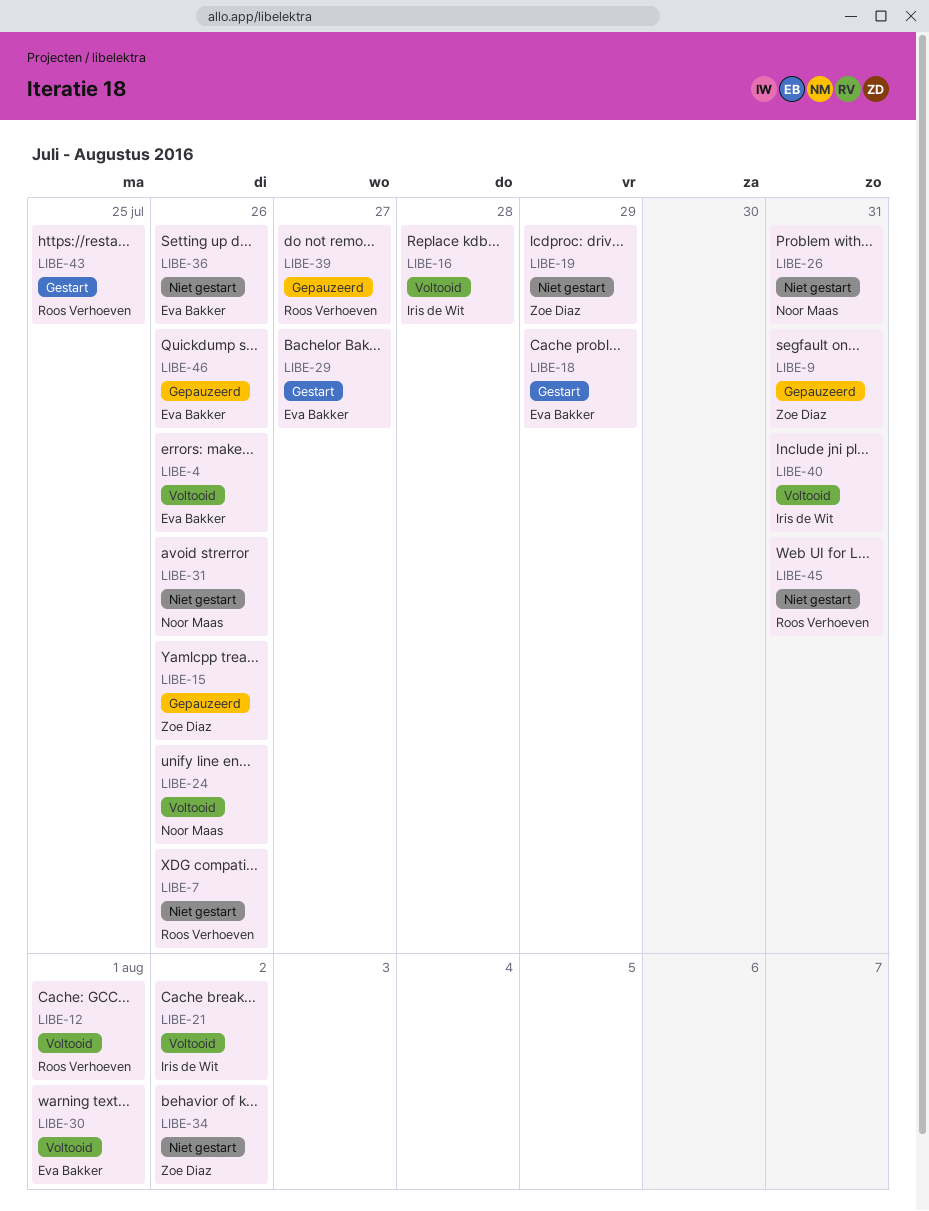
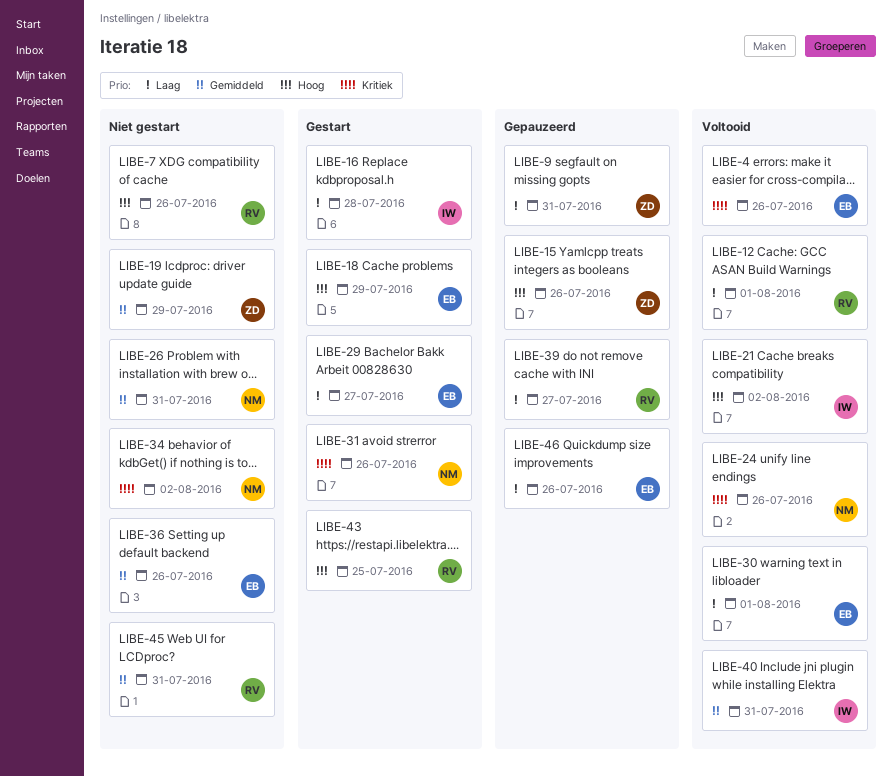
LIBE-16, status: Voltooid -> Gestart
LIBE-31, status: Niet gestart -> Gestart
LIBE-34, owner: Zoe Diaz -> Noor Maas

